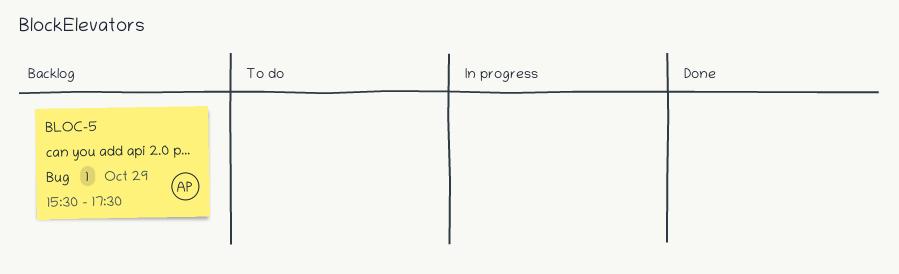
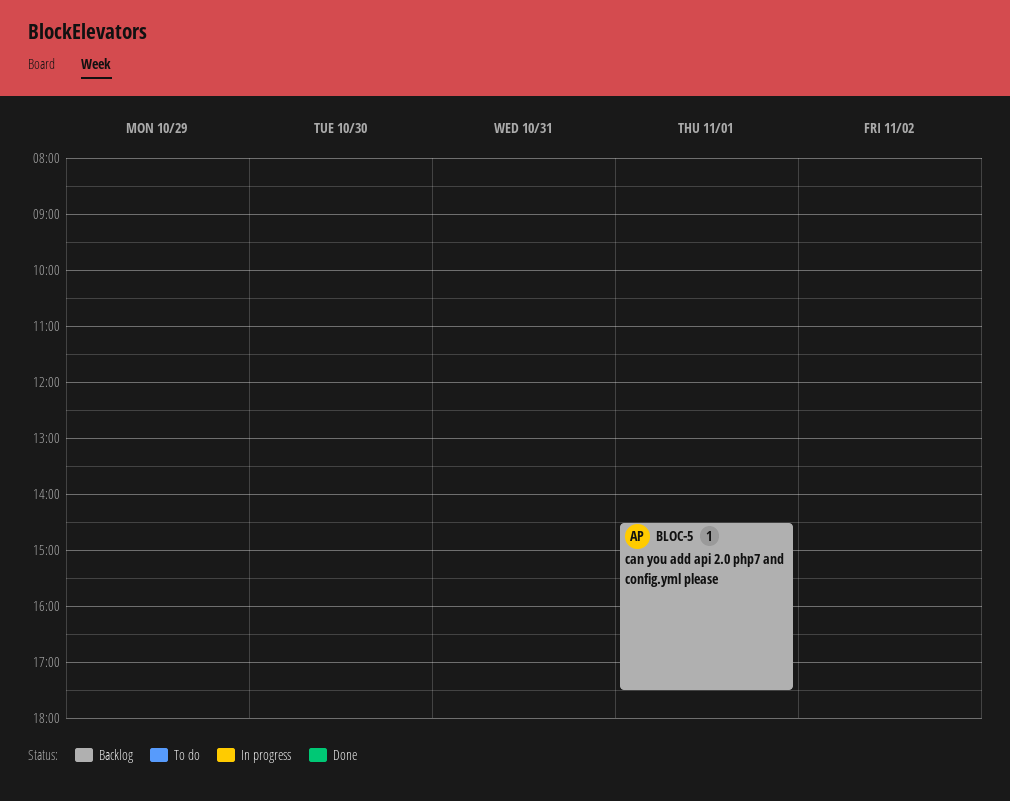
BLOC-5, day: Oct 29 -> Nov 1
BLOC-5, begins: 15:30 -> 14:30

